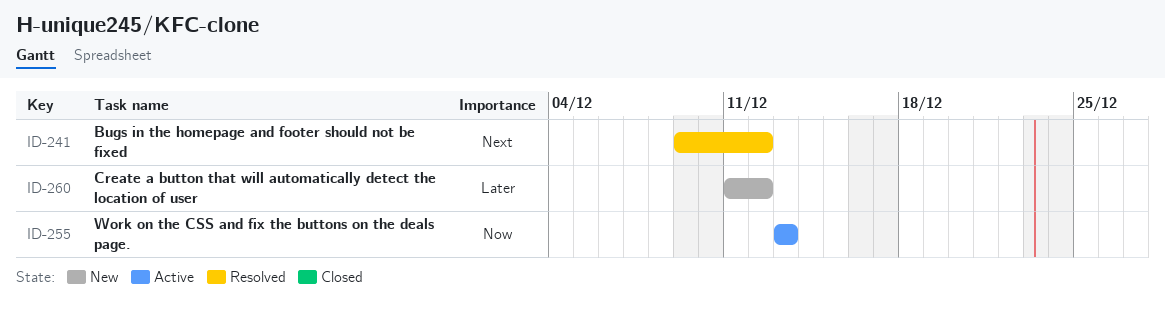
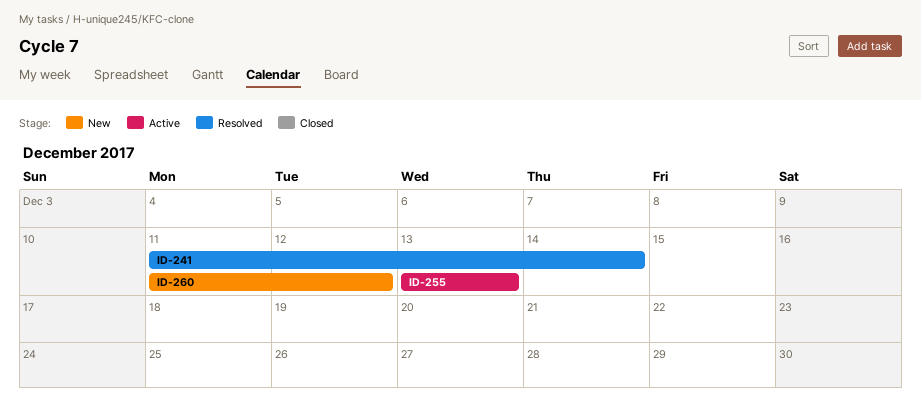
ID-241, start: Dec 9 -> Dec 11
ID-241, due: Dec 12 -> Dec 14

